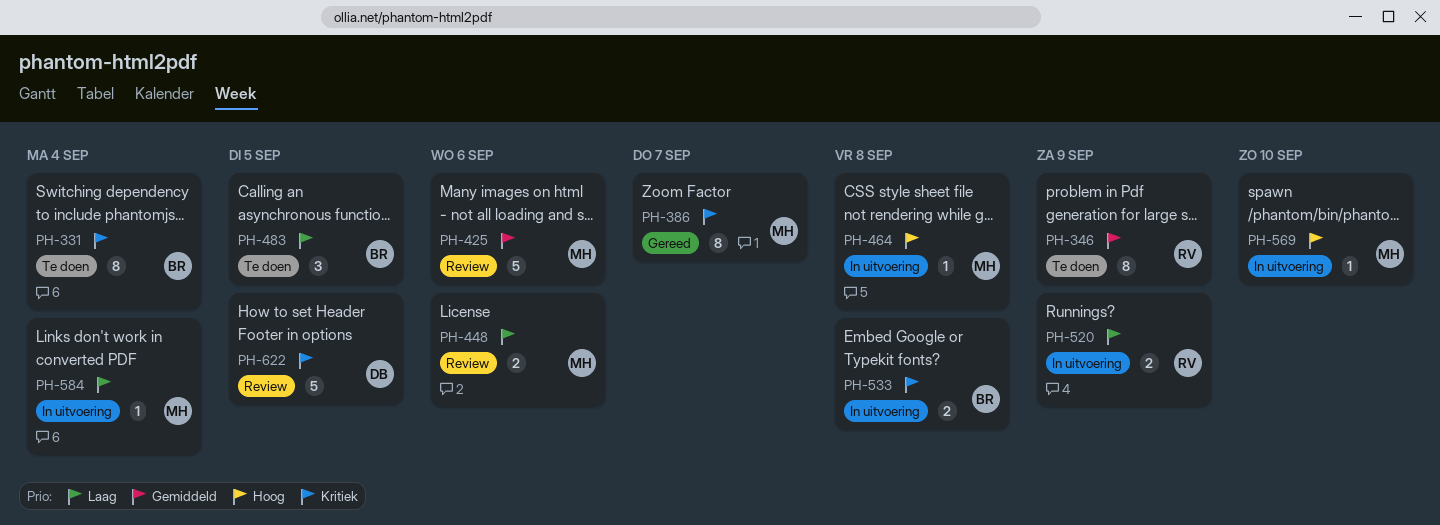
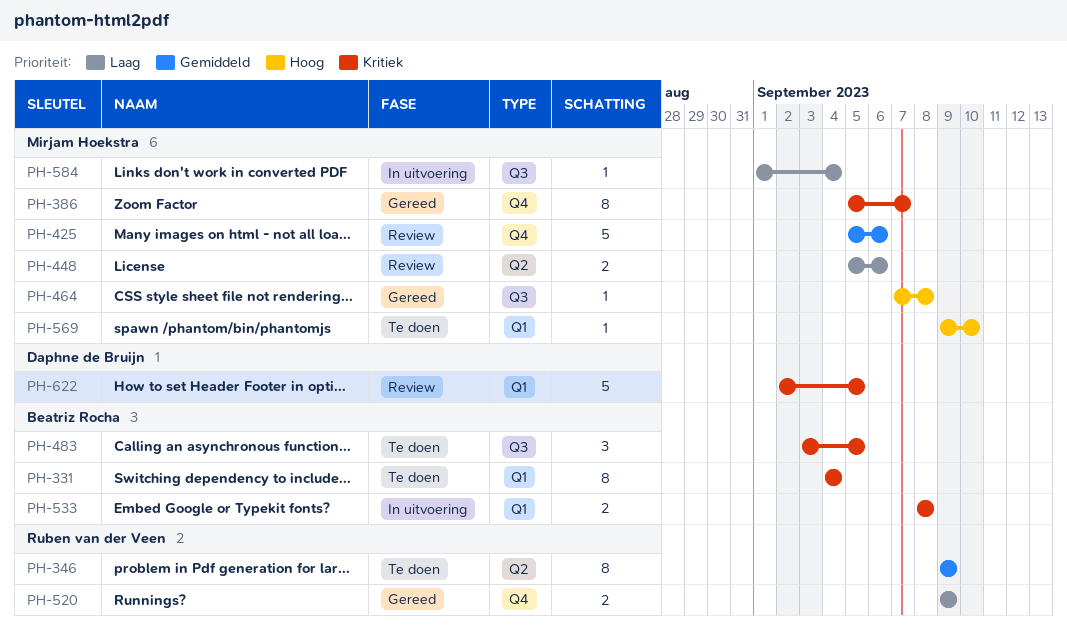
PH-464, status: In uitvoering -> Gereed
PH-483, priority: Laag -> Kritiek
PH-520, status: In uitvoering -> Gereed
PH-569, status: In uitvoering -> Te doen

